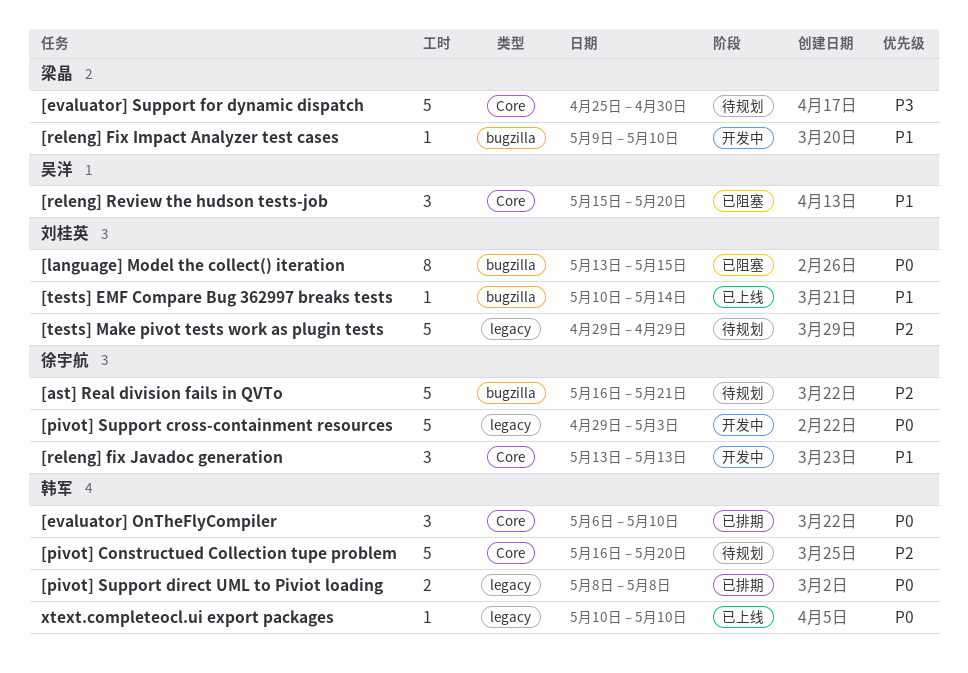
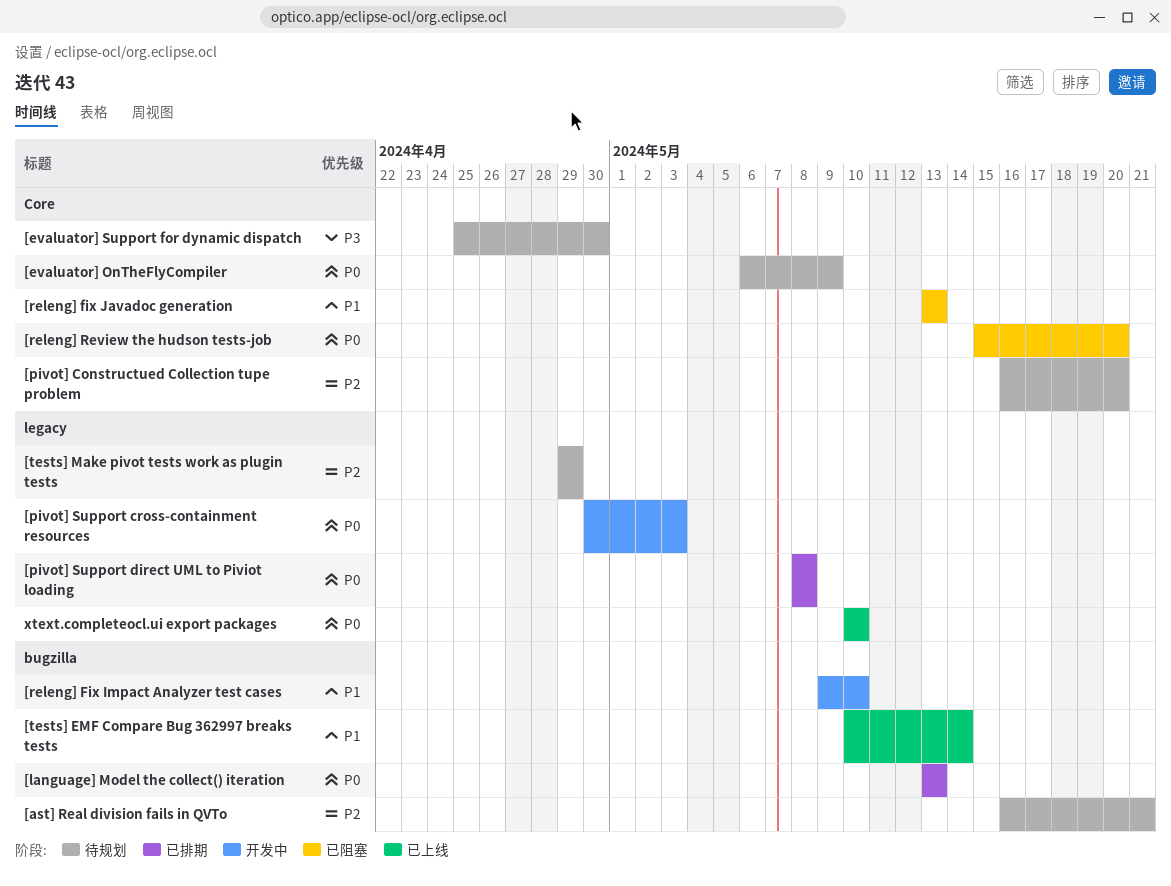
[evaluator] OnTheFlyCompiler, status: 已排期 -> 待规划
[evaluator] OnTheFlyCompiler, due: May 10 -> May 9
[language] Model the collect() iteration, status: 已阻塞 -> 已排期
[language] Model the collect() iteration, due: May 15 -> May 13
[pivot] Support cross-containment resources, start: Apr 29 -> Apr 30
[releng] fix Javadoc generation, status: 开发中 -> 已阻塞
[releng] Review the hudson tests-job, priority: P1 -> P0

